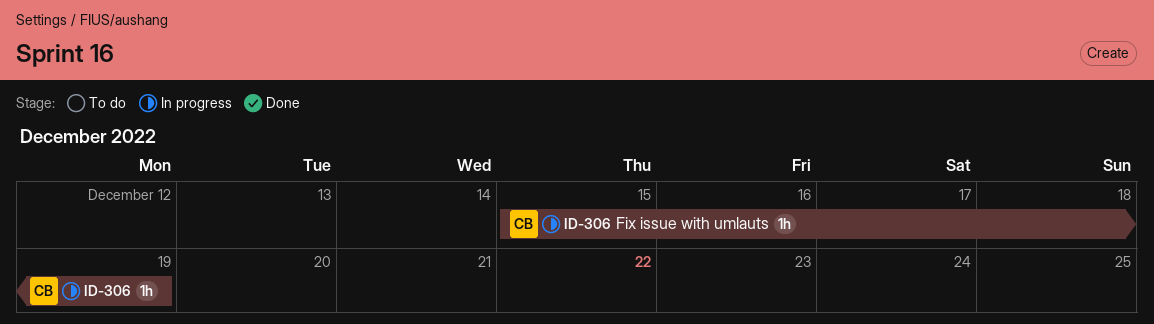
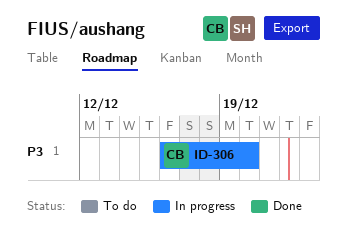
ID-306, start: Dec 15 -> Dec 16
ID-306, due: Dec 19 -> Dec 20

